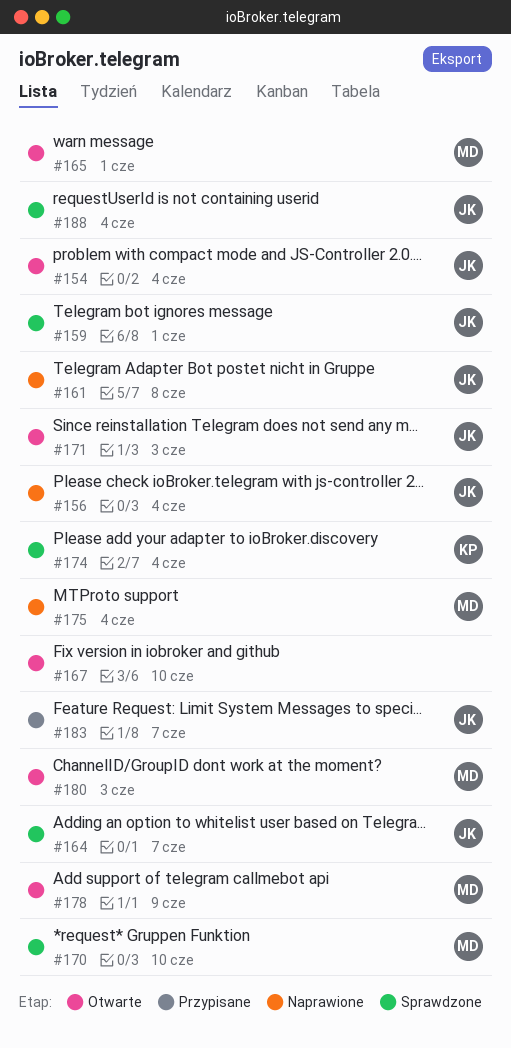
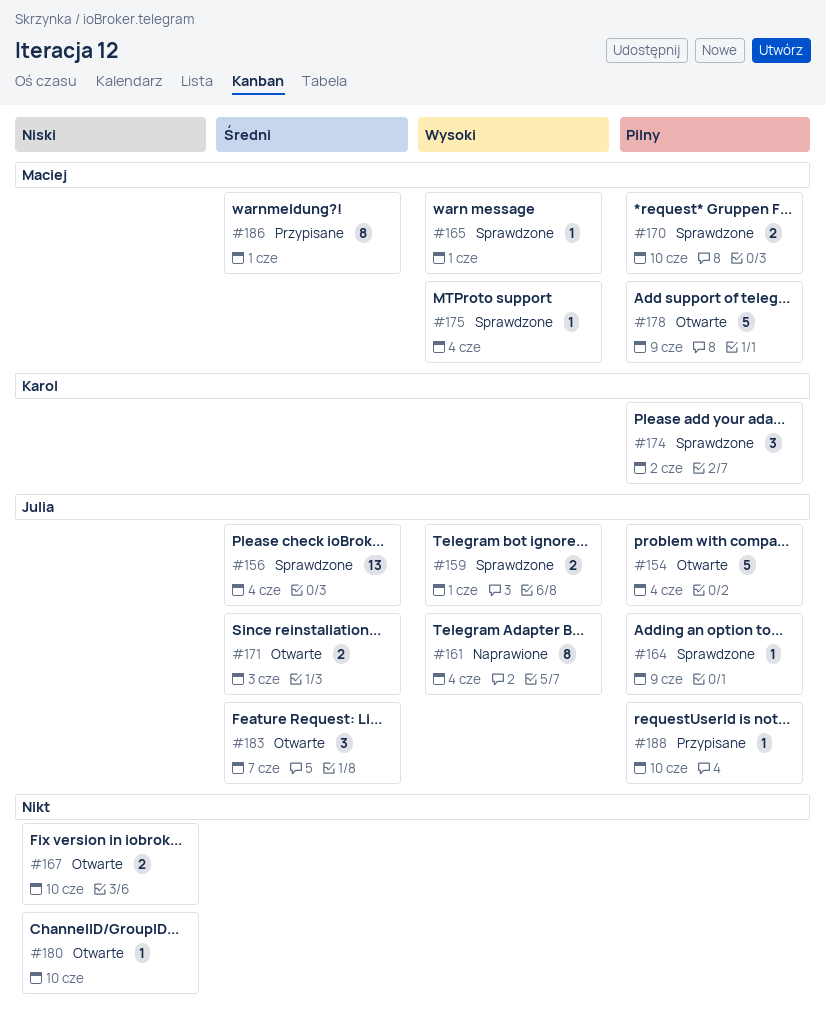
#156, status: Naprawione -> Sprawdzone
#161, due: Jun 8 -> Jun 4
#164, due: Jun 7 -> Jun 9
#165, status: Otwarte -> Sprawdzone
#174, due: Jun 4 -> Jun 2
#175, status: Naprawione -> Sprawdzone
#180, owner: Maciej -> none
#180, due: Jun 3 -> Jun 10
#183, status: Przypisane -> Otwarte
#186: none -> present
#188, status: Sprawdzone -> Przypisane
#188, due: Jun 4 -> Jun 10

